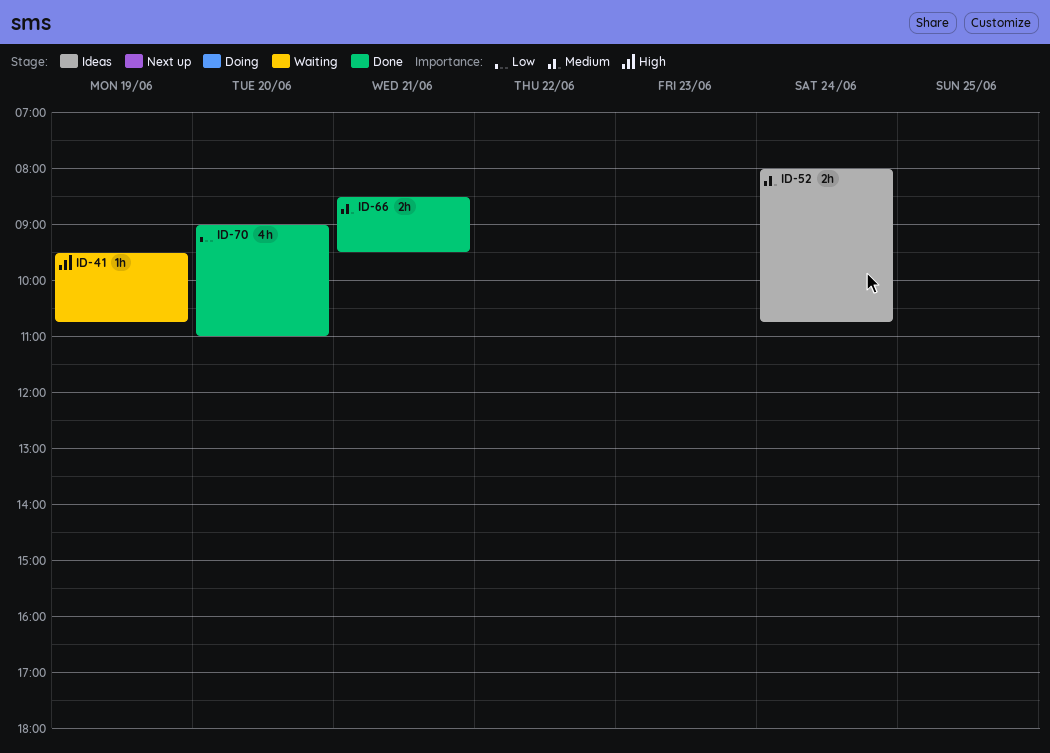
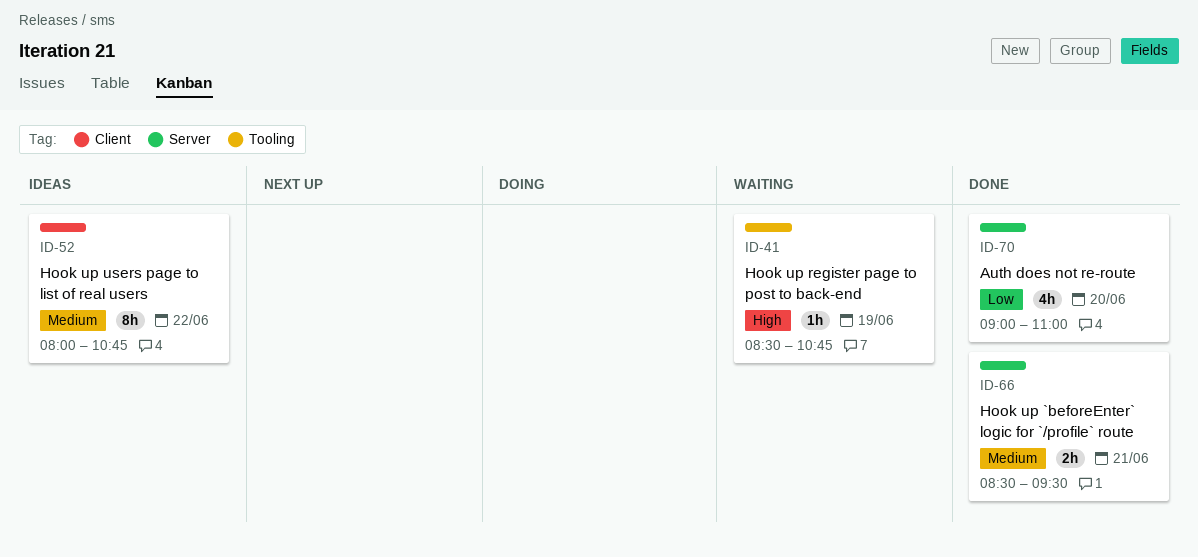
ID-41, begins: 09:30 -> 08:30
ID-52, estimate: 2h -> 8h
ID-52, day: Jun 24 -> Jun 22

